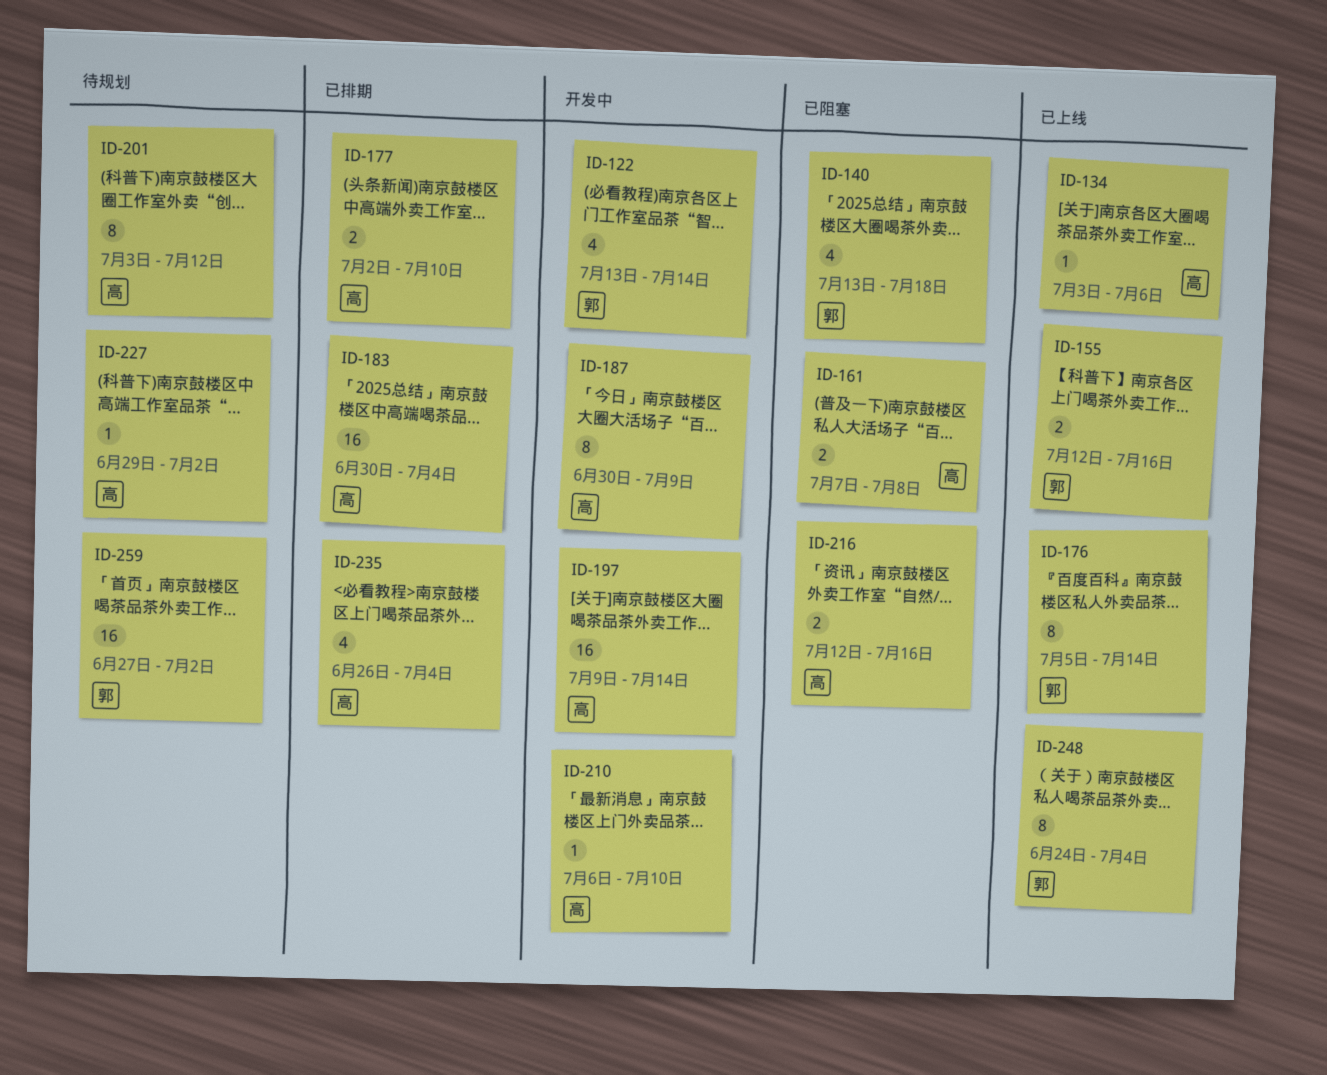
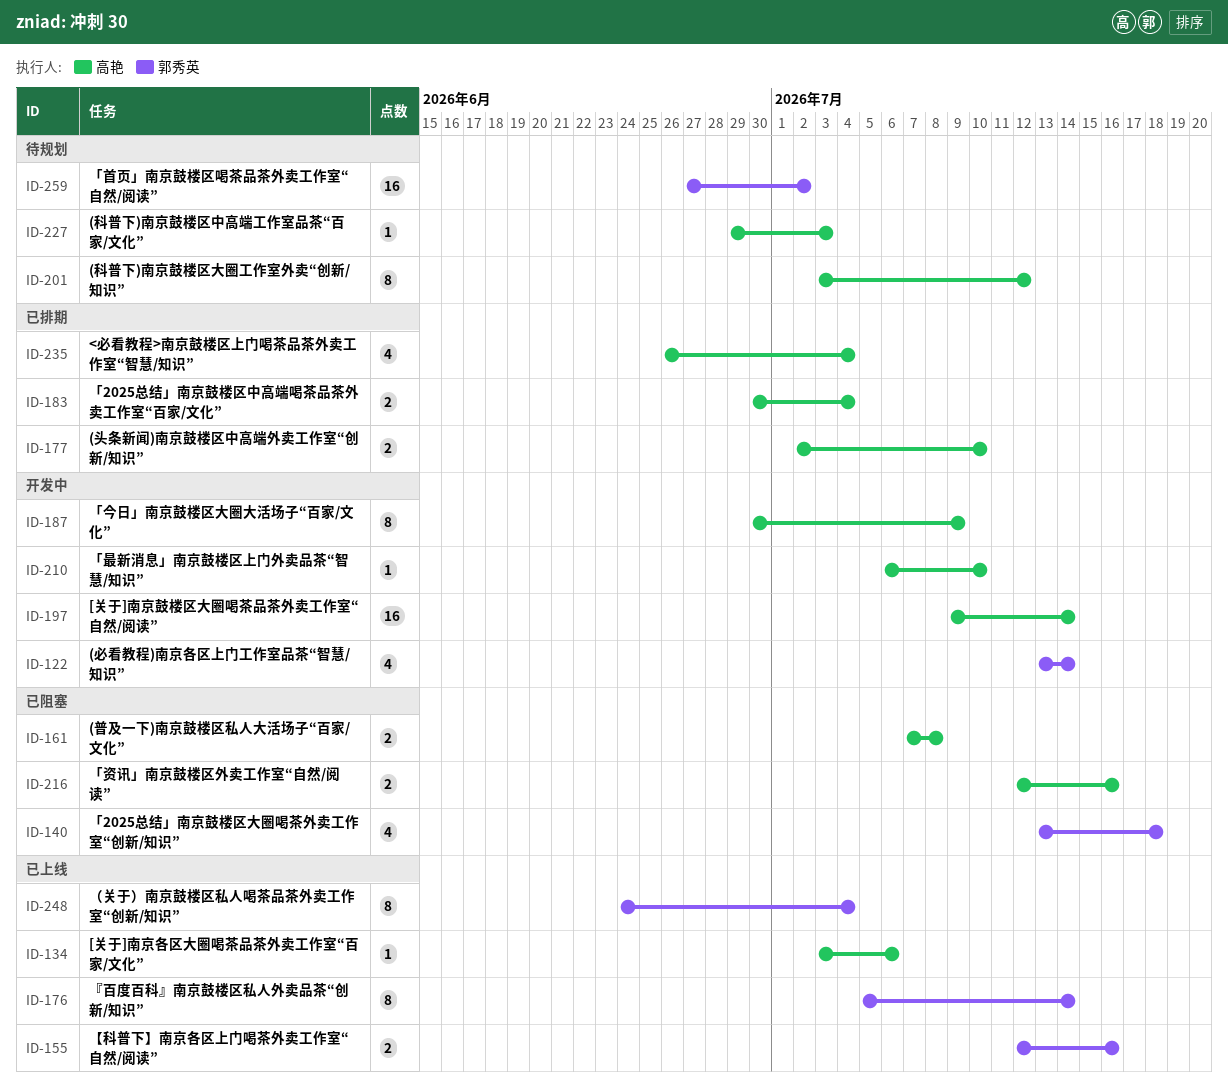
ID-183, estimate: 16 -> 2
ID-227, due: Jul 2 -> Jul 3

